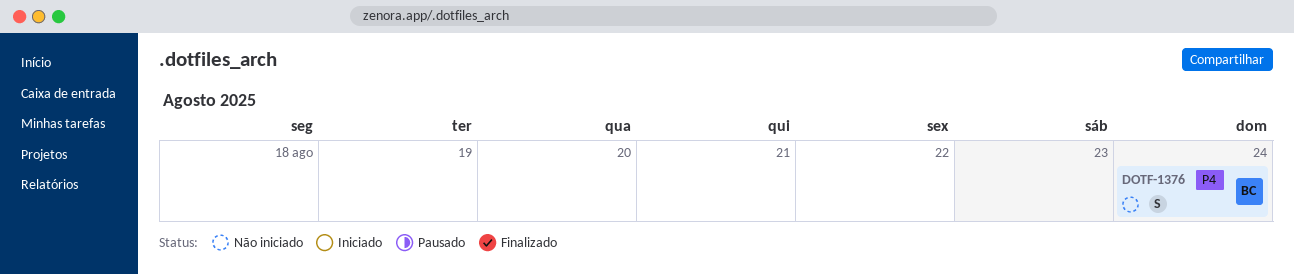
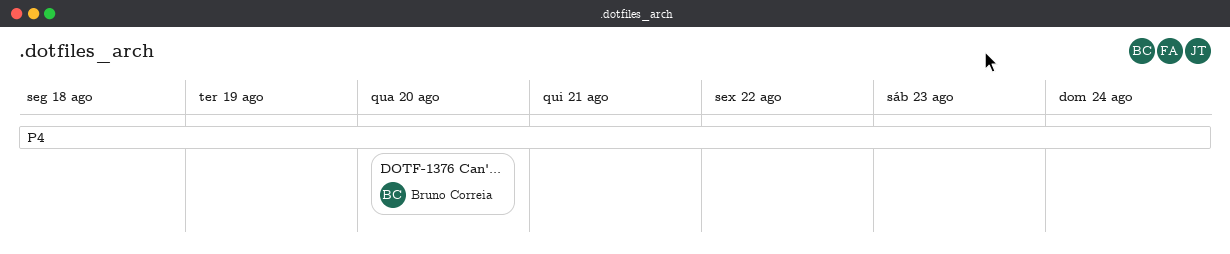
DOTF-1376, due: Aug 24 -> Aug 20

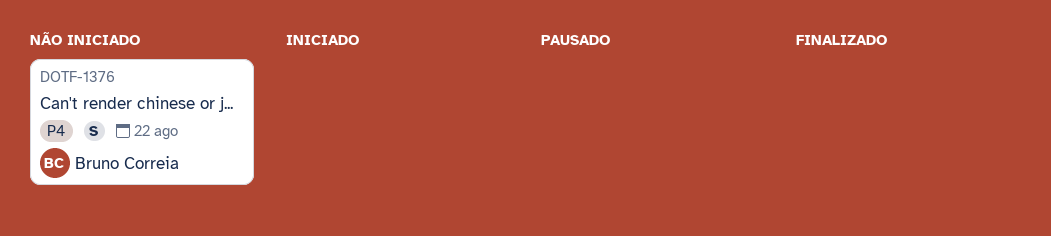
DOTF-1376, due: Aug 20 -> Aug 22

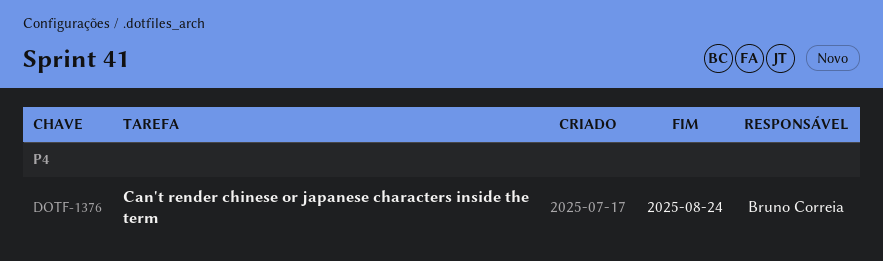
DOTF-1376, due: Aug 22 -> Aug 24

